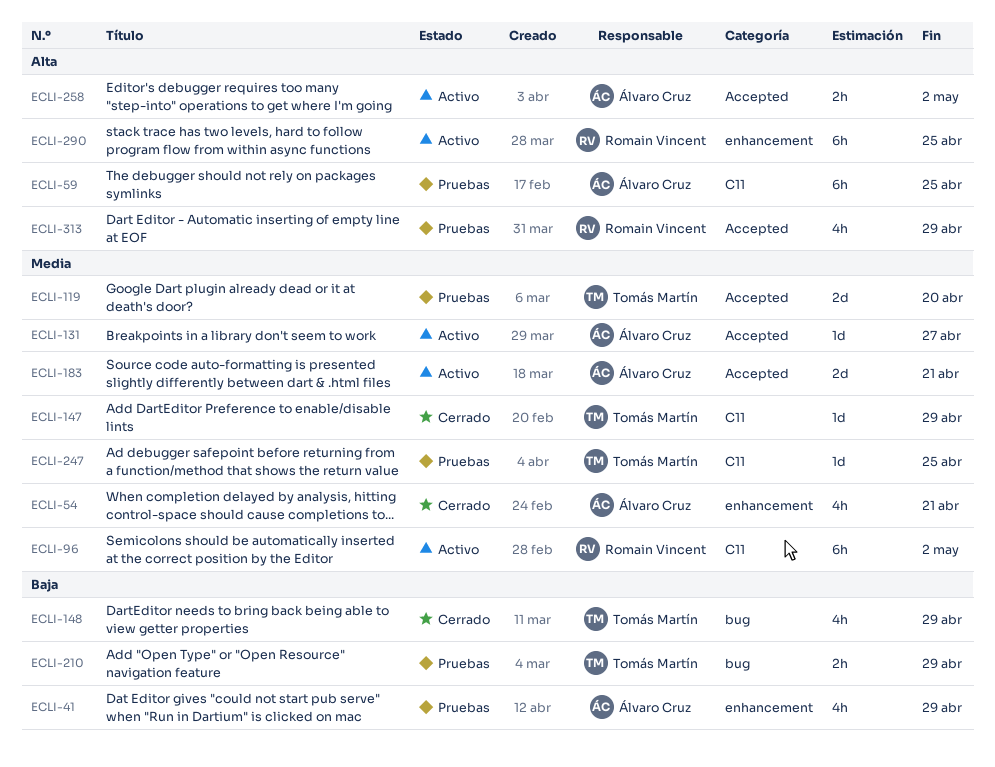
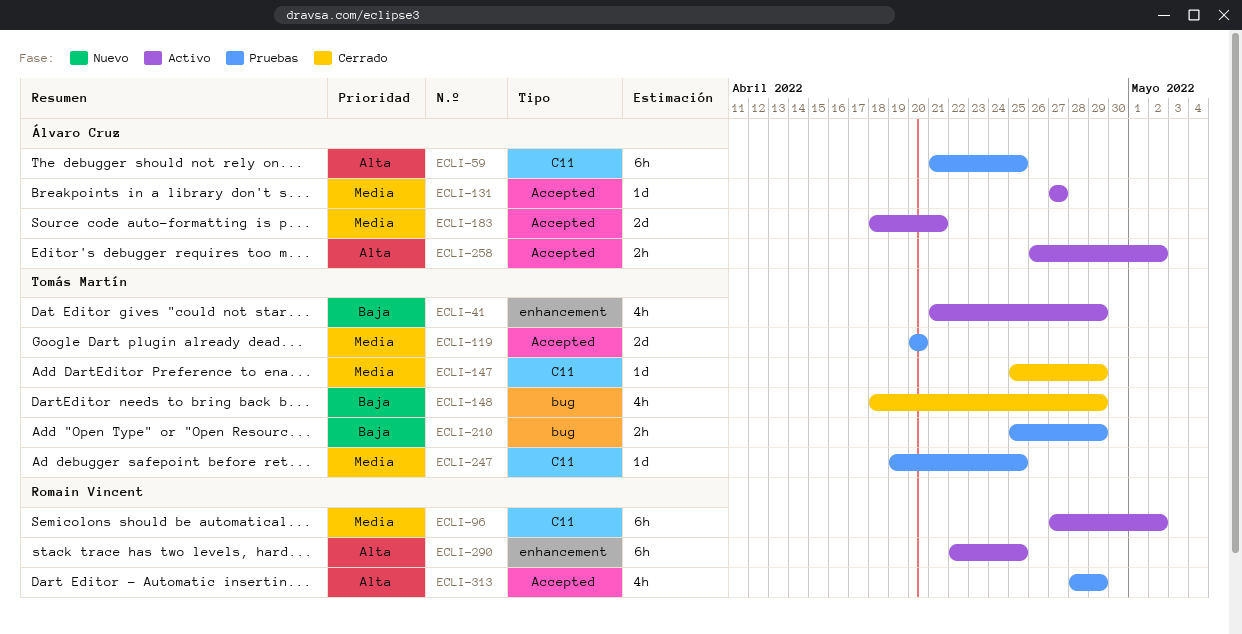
ECLI-41, status: Pruebas -> Activo
ECLI-41, owner: Álvaro Cruz -> Tomás Martín
ECLI-54: present -> none

